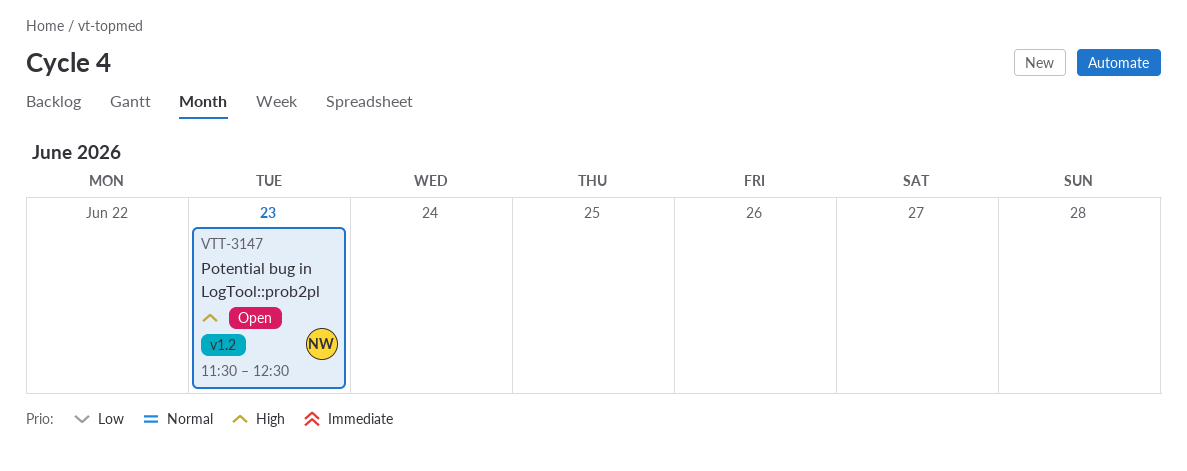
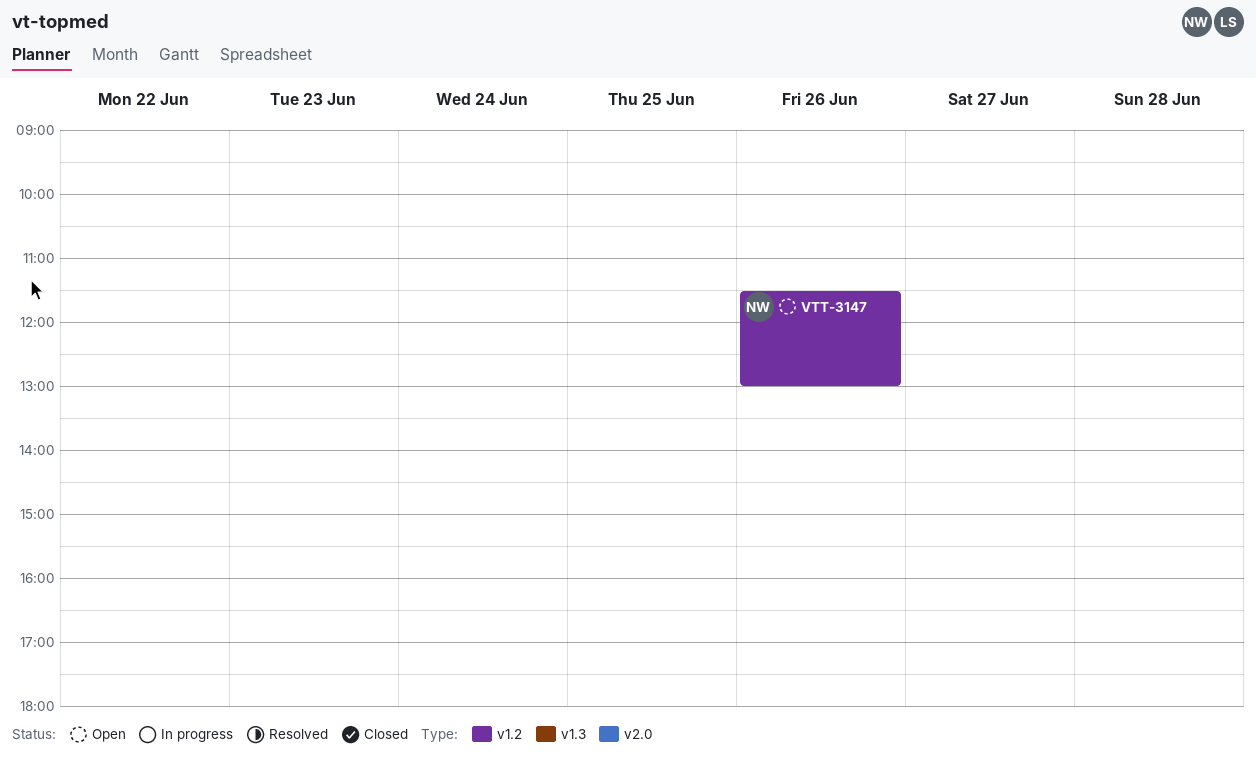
VTT-3147, day: Jun 23 -> Jun 26
VTT-3147, ends: 12:30 -> 13:00

